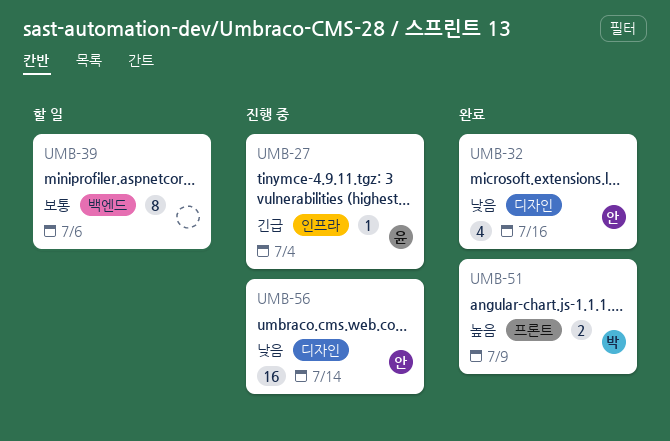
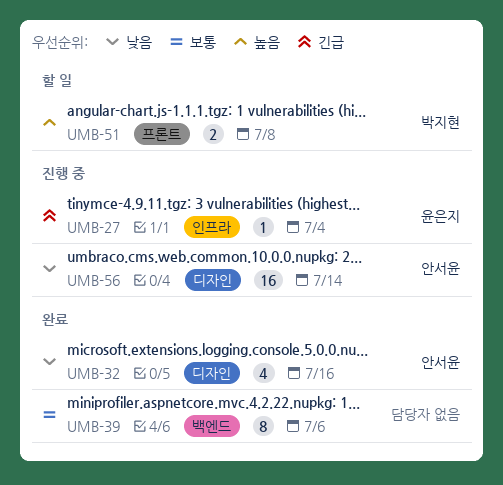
UMB-39, status: 할 일 -> 완료
UMB-51, status: 완료 -> 할 일
UMB-51, due: Jul 9 -> Jul 8

